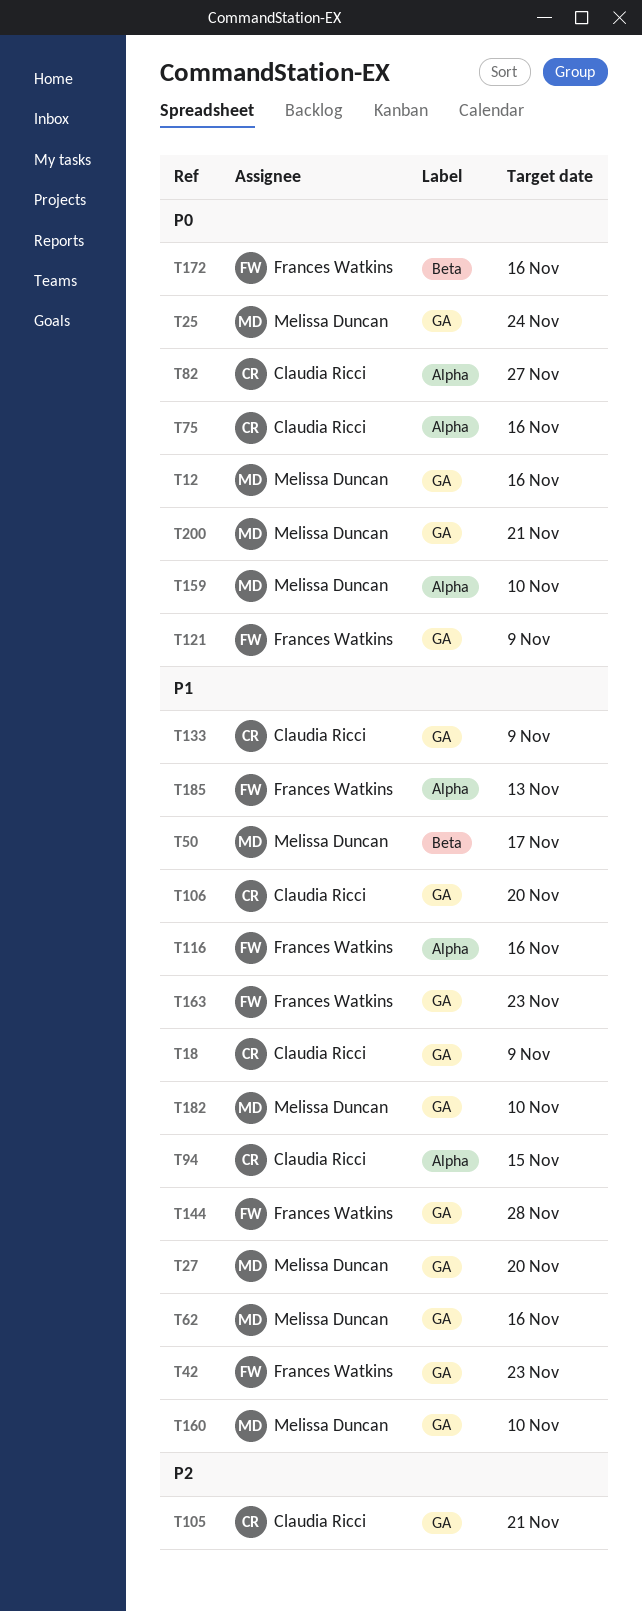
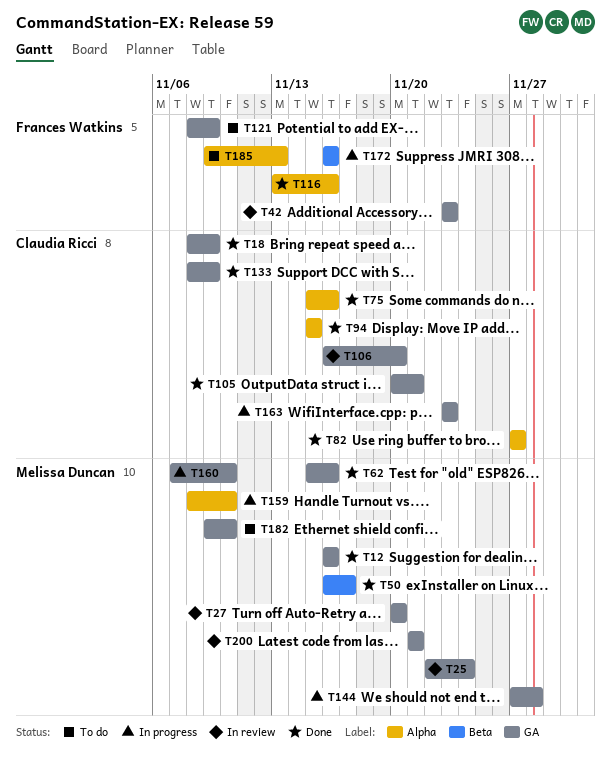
T144, owner: Frances Watkins -> Melissa Duncan
T163, owner: Frances Watkins -> Claudia Ricci

